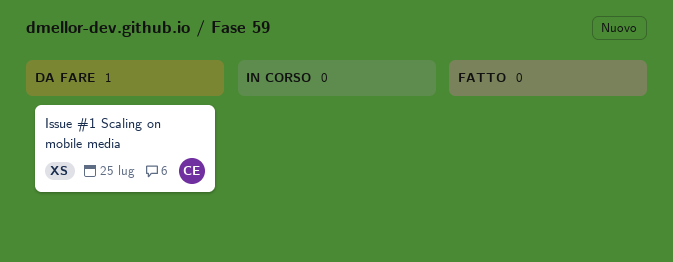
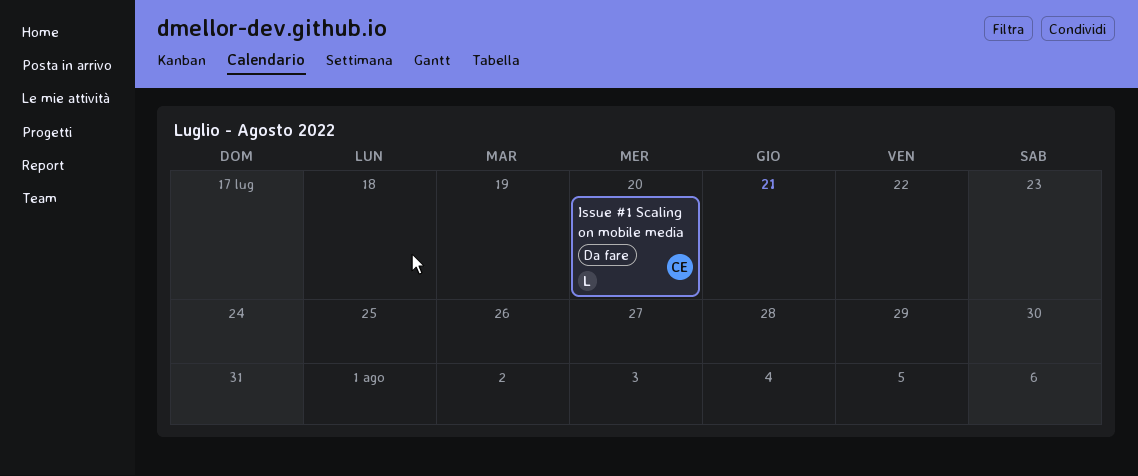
Issue #1 Scaling on mobile media, estimate: XS -> L
Issue #1 Scaling on mobile media, due: Jul 25 -> Jul 20

